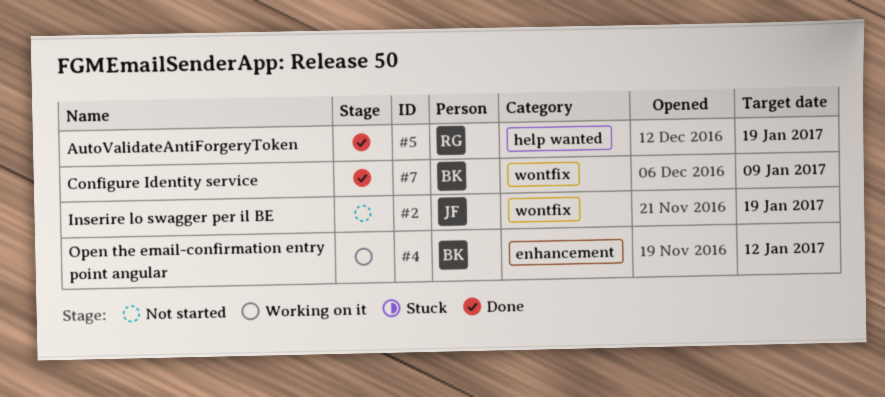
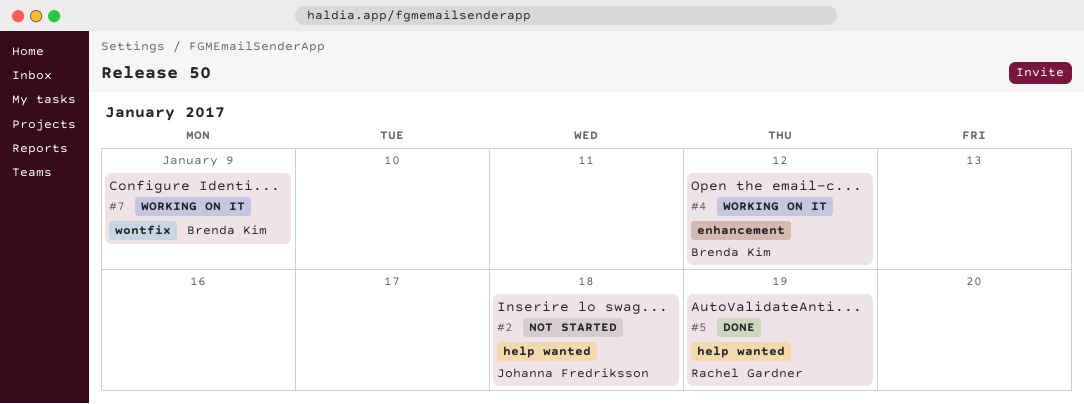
#2, label: wontfix -> help wanted
#2, due: Jan 19 -> Jan 18
#7, status: Done -> Working on it

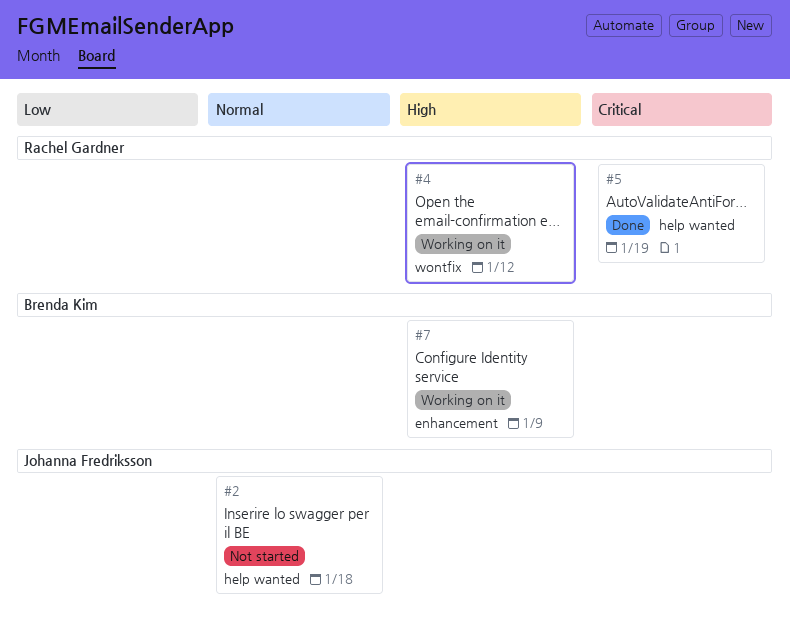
#4, owner: Brenda Kim -> Rachel Gardner
#4, label: enhancement -> wontfix
#7, label: wontfix -> enhancement

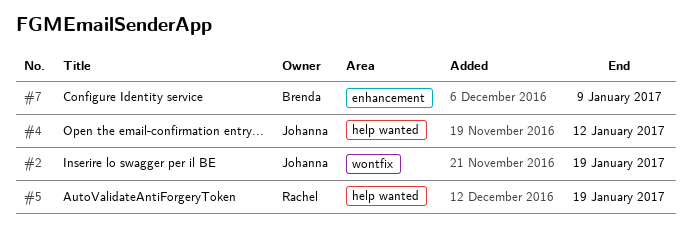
#2, label: help wanted -> wontfix
#2, due: Jan 18 -> Jan 19
#4, owner: Rachel Gardner -> Johanna Fredriksson
#4, label: wontfix -> help wanted

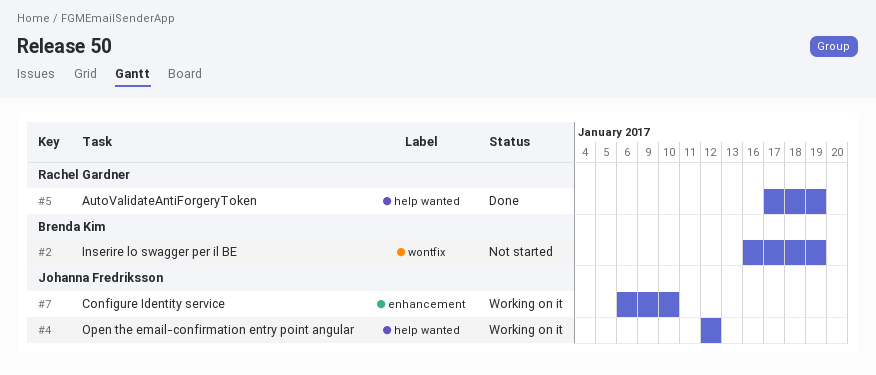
#2, owner: Johanna Fredriksson -> Brenda Kim
#7, owner: Brenda Kim -> Johanna Fredriksson
#7, due: Jan 9 -> Jan 10

